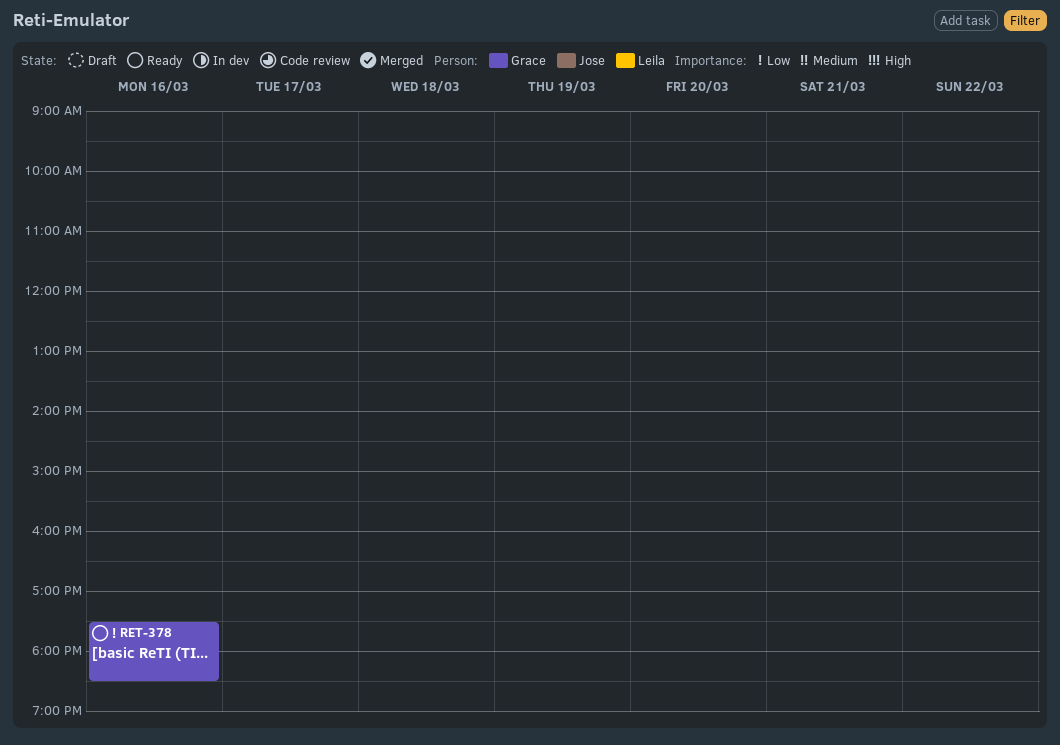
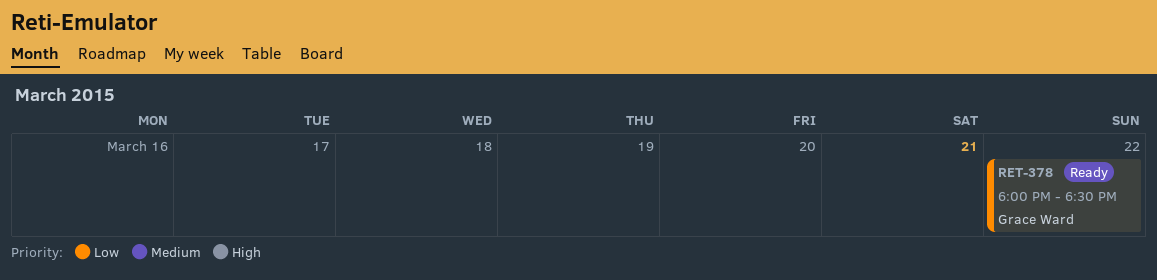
RET-378, day: Mar 16 -> Mar 22
RET-378, begins: 17:30 -> 18:00

